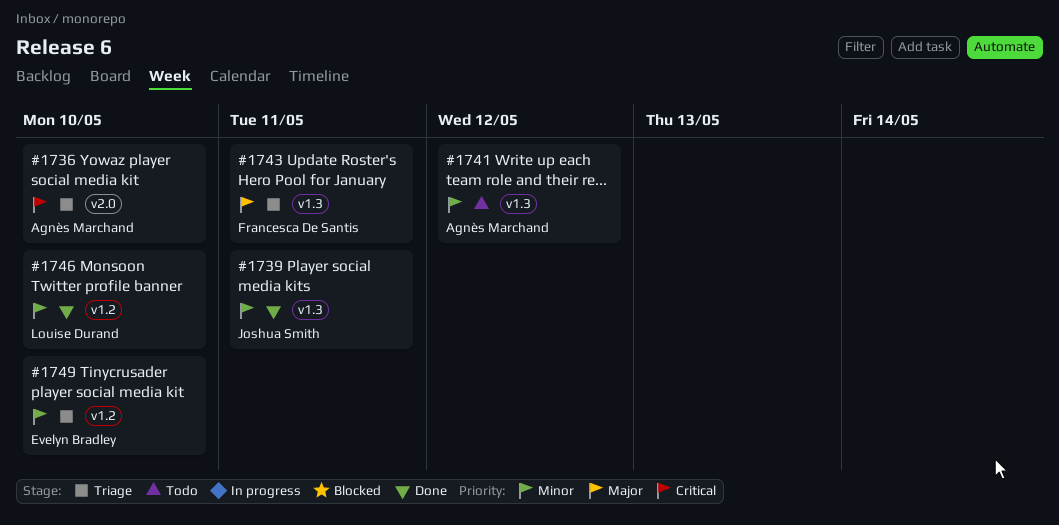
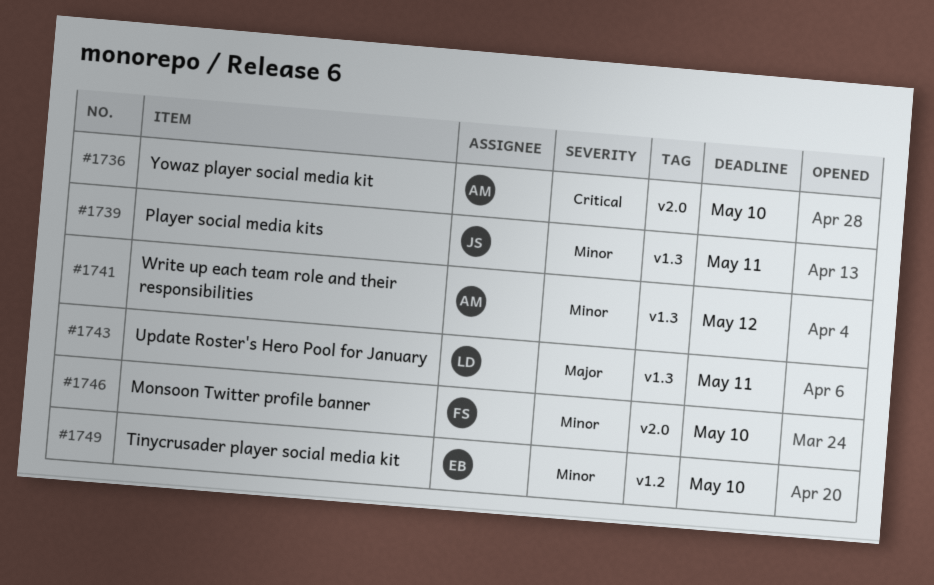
#1743, owner: Francesca De Santis -> Louise Durand
#1746, owner: Louise Durand -> Francesca De Santis
#1746, label: v1.2 -> v2.0

